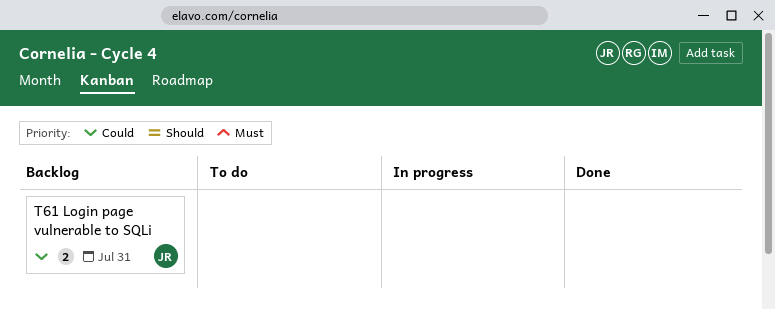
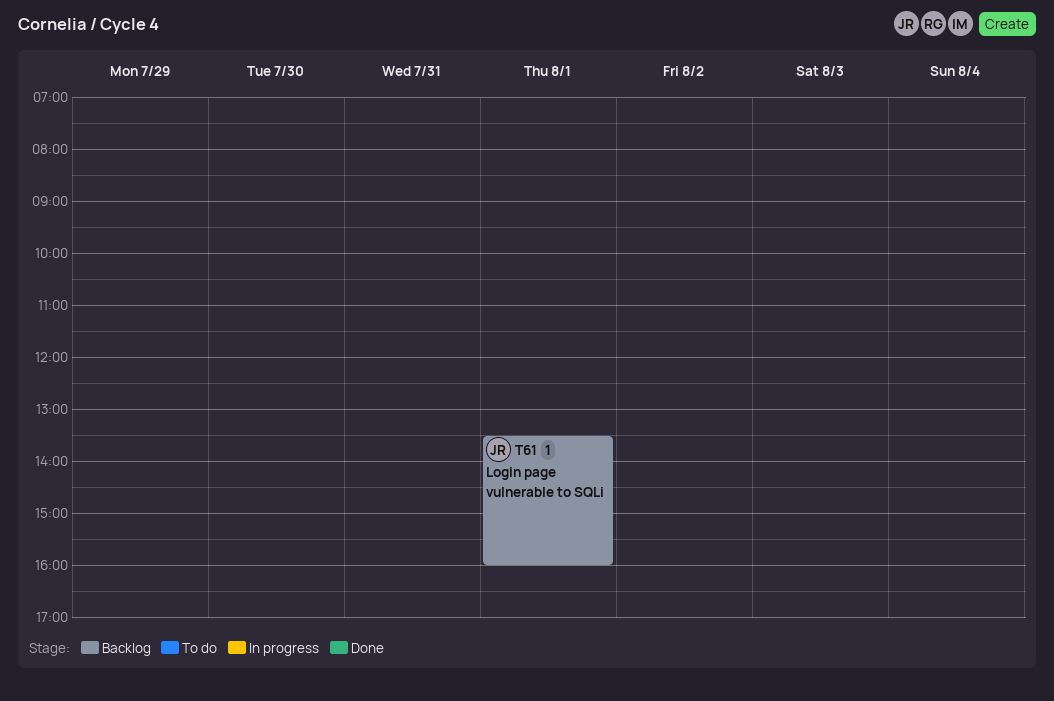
T61, estimate: 2 -> 1
T61, day: Jul 31 -> Aug 1

